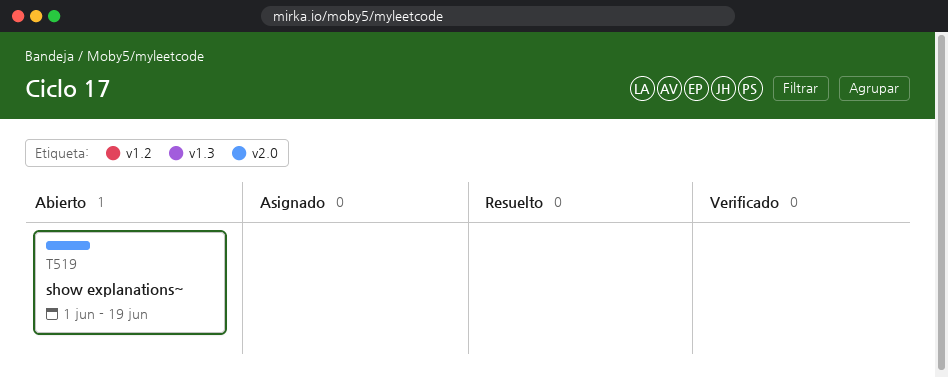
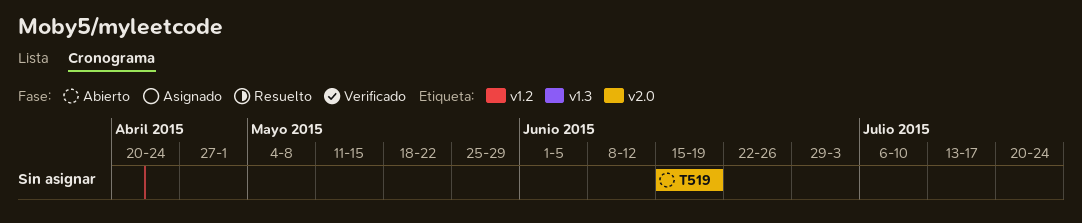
T519, start: Jun 1 -> Jun 15

